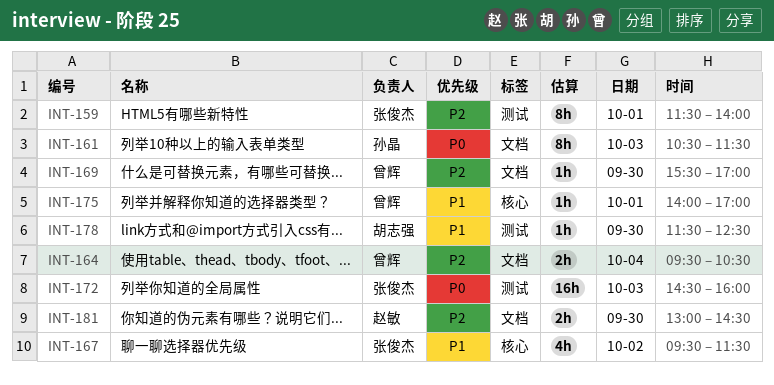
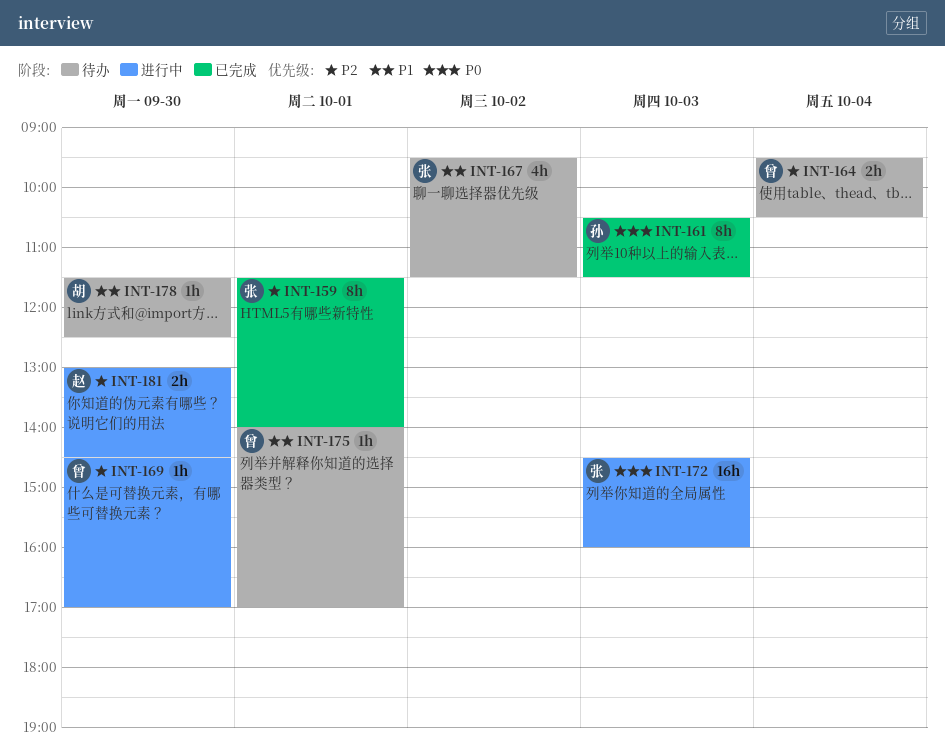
INT-169, begins: 15:30 -> 14:30

